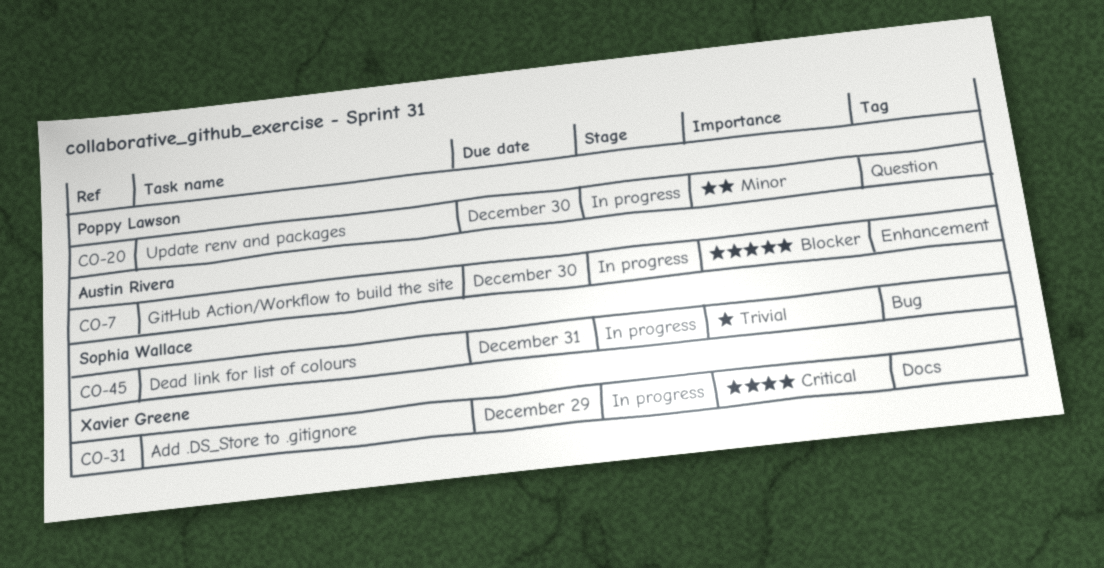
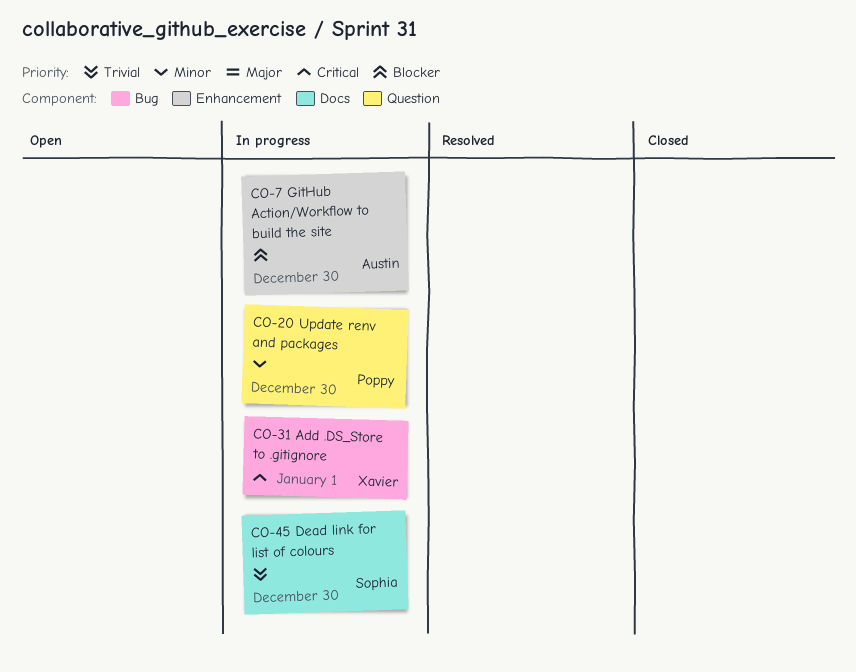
CO-31, label: Docs -> Bug
CO-31, due: Dec 29 -> Jan 1
CO-45, label: Bug -> Docs
CO-45, due: Dec 31 -> Dec 30

